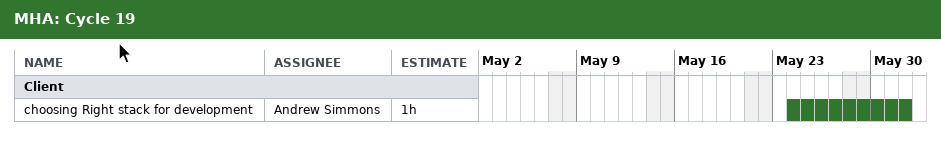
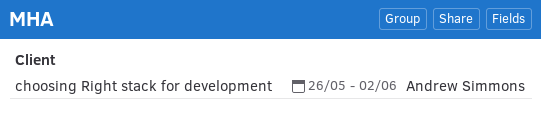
choosing Right stack for development, start: May 24 -> May 26
choosing Right stack for development, due: Jun 1 -> Jun 2

